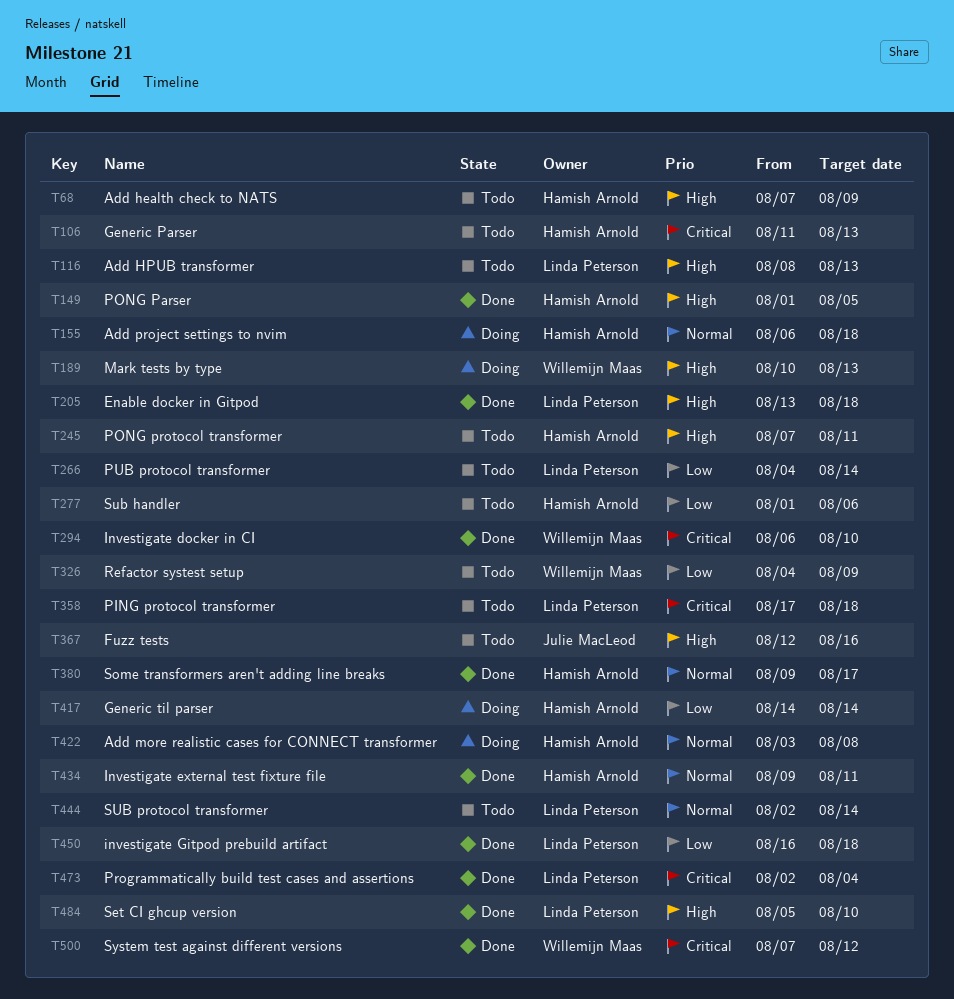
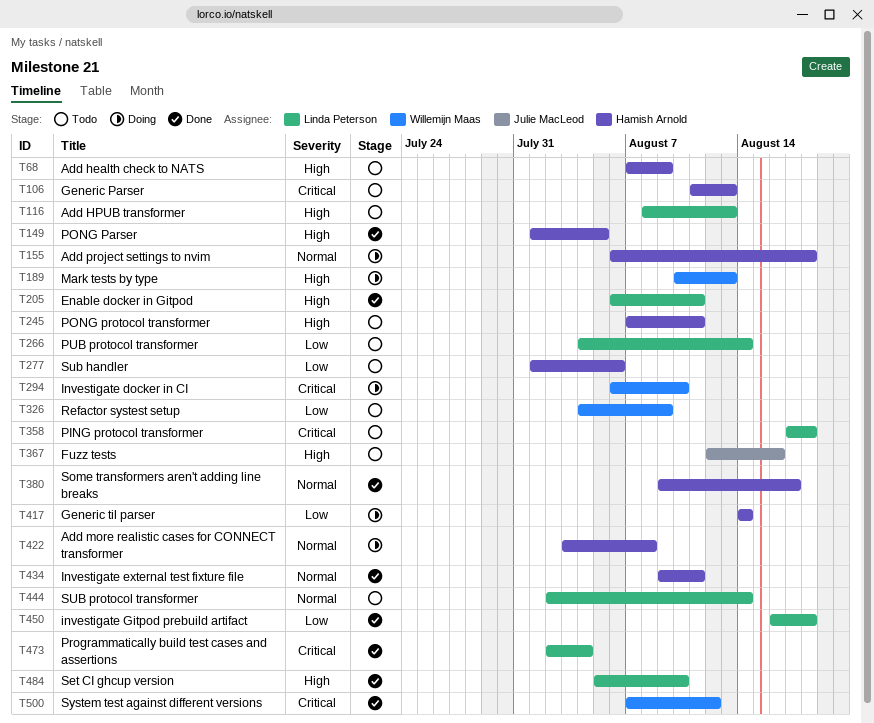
T205, start: Aug 13 -> Aug 6
T205, due: Aug 18 -> Aug 11
T294, status: Done -> Doing

